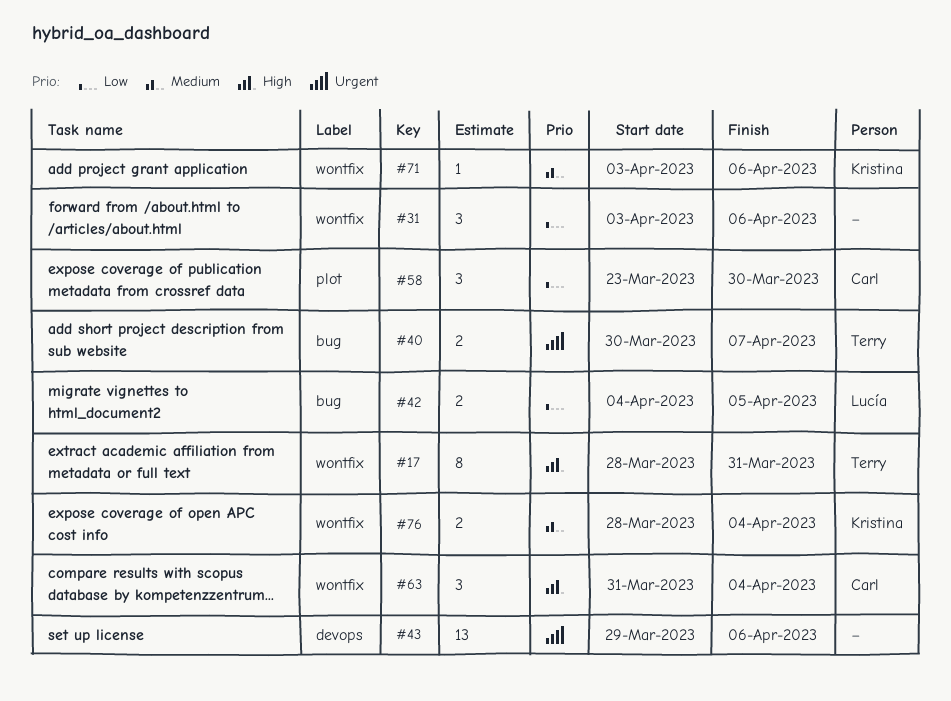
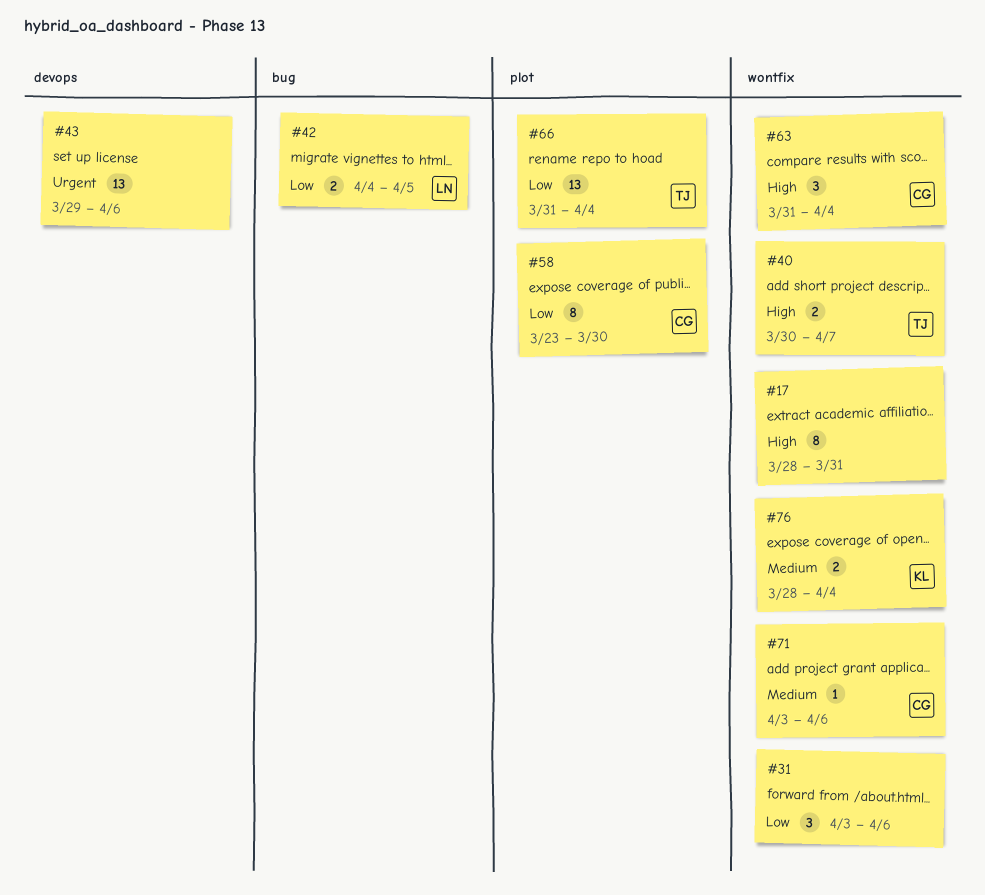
#17, owner: Terry -> none
#40, priority: Urgent -> High
#40, label: bug -> wontfix
#58, estimate: 3 -> 8
#66: none -> present
#71, owner: Kristina -> Carl

